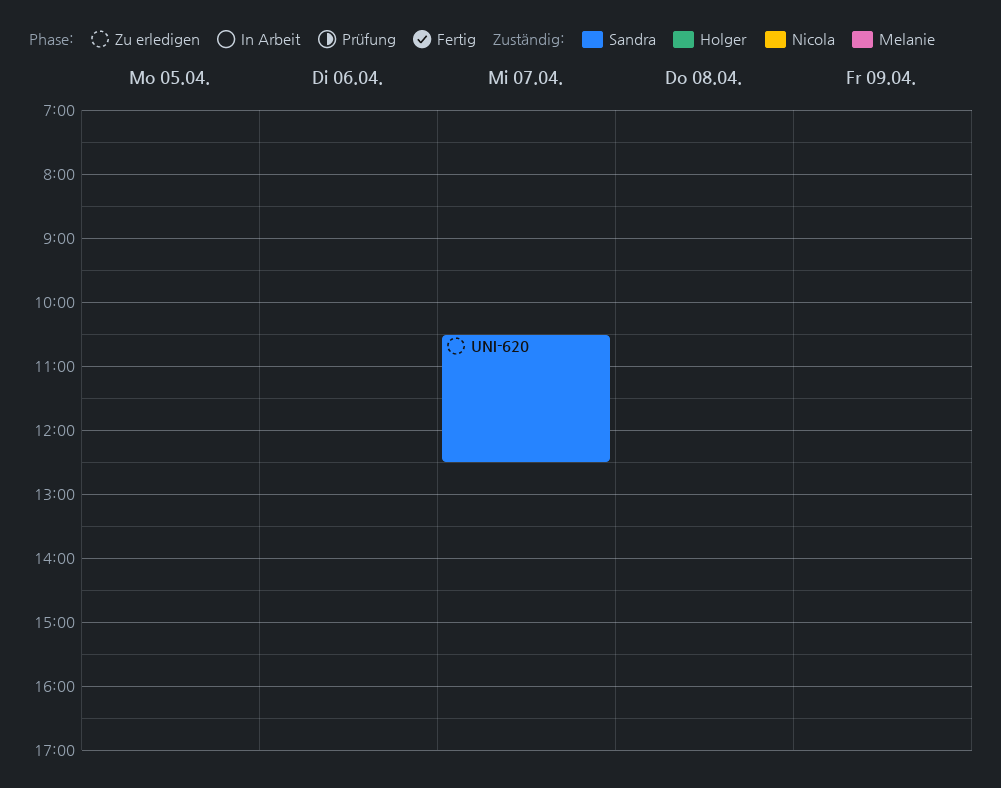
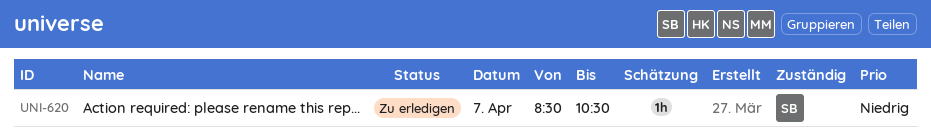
UNI-620, begins: 10:30 -> 08:30
UNI-620, ends: 12:30 -> 10:30

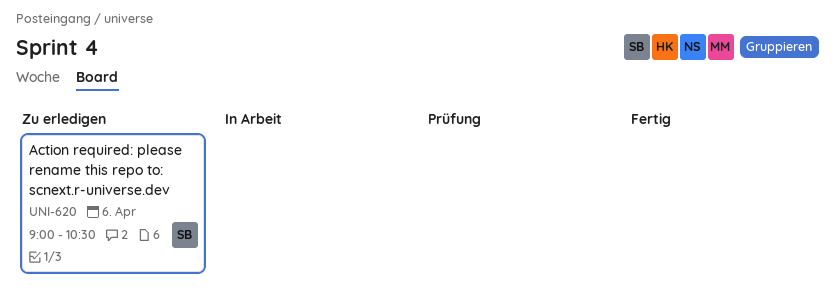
UNI-620, day: Apr 7 -> Apr 6
UNI-620, begins: 08:30 -> 09:00

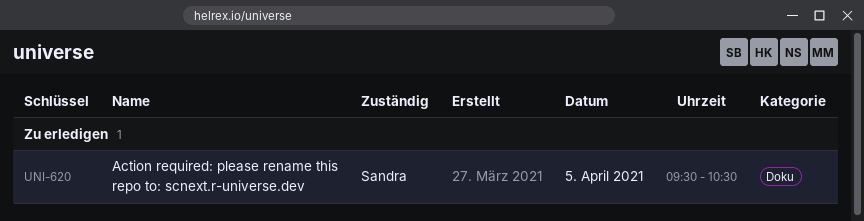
UNI-620, day: Apr 6 -> Apr 5
UNI-620, begins: 09:00 -> 09:30

